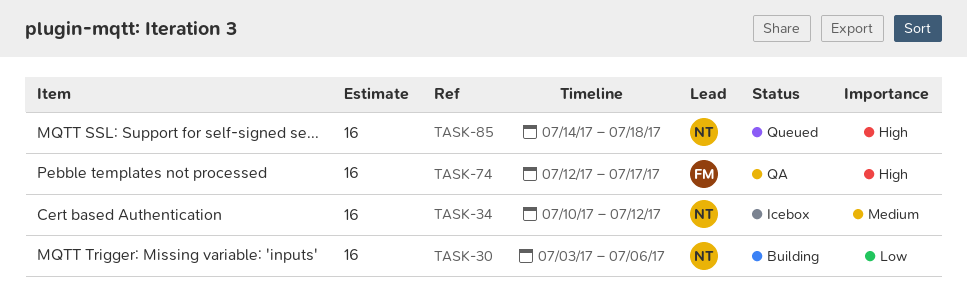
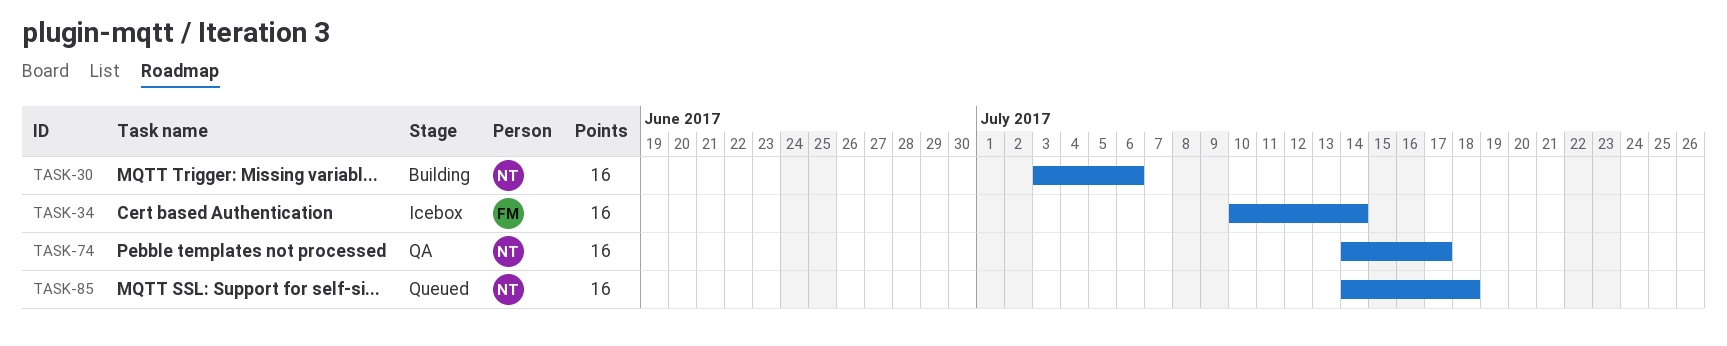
TASK-34, owner: NT -> FM
TASK-34, due: Jul 12 -> Jul 14
TASK-74, owner: FM -> NT
TASK-74, start: Jul 12 -> Jul 14

